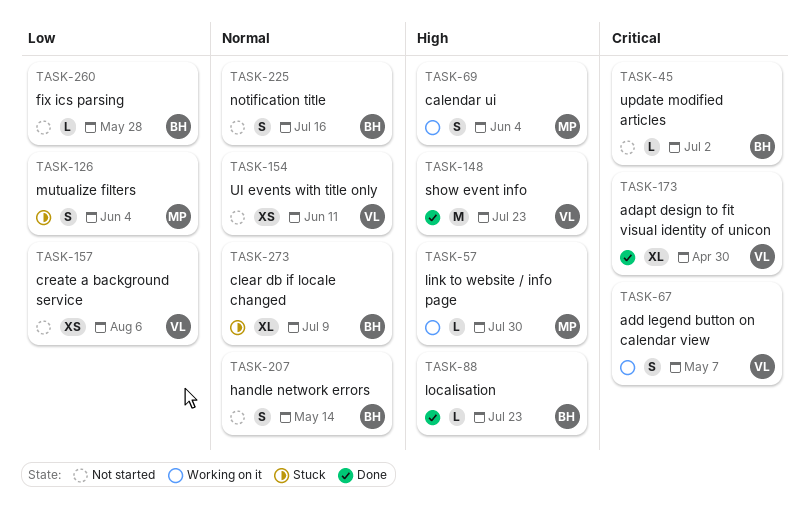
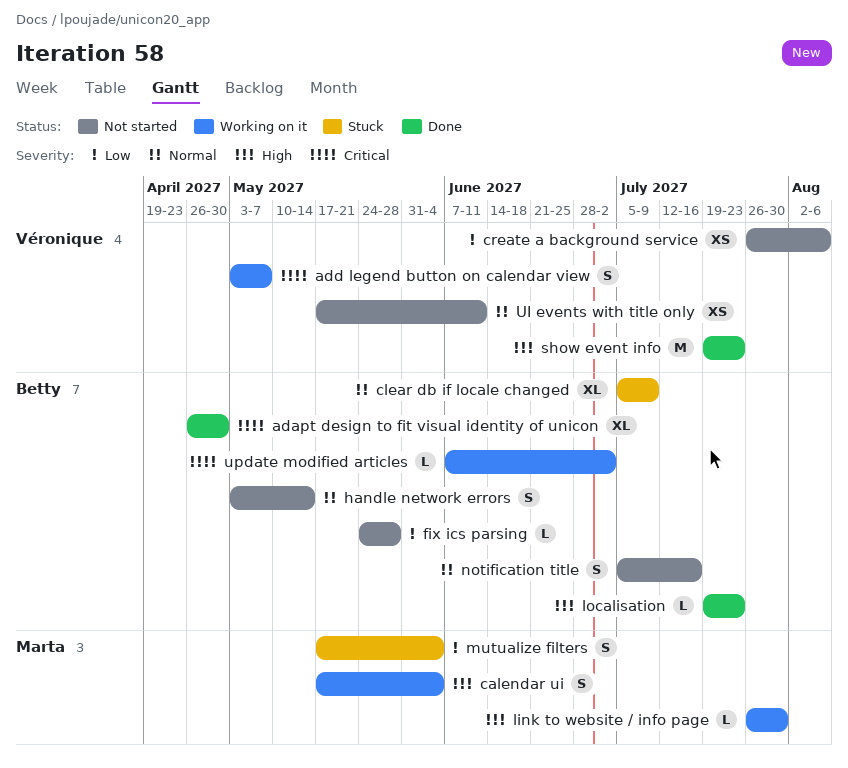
adapt design to fit visual identity of unicon, owner: Véronique -> Betty
update modified articles, status: Not started -> Working on it

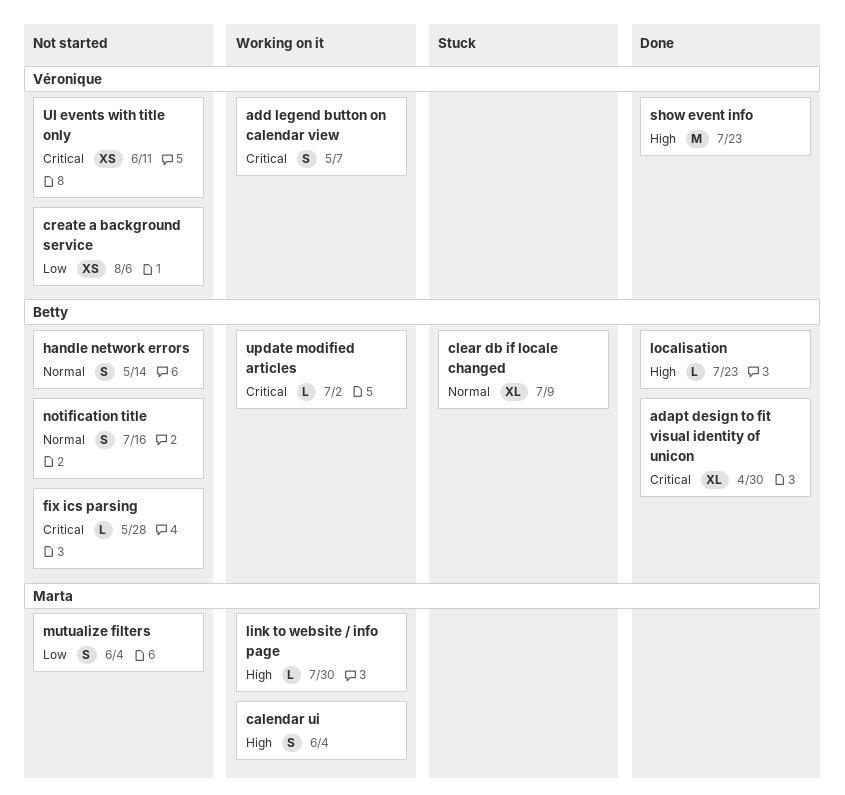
fix ics parsing, priority: Low -> Critical
mutualize filters, status: Stuck -> Not started
UI events with title only, priority: Normal -> Critical

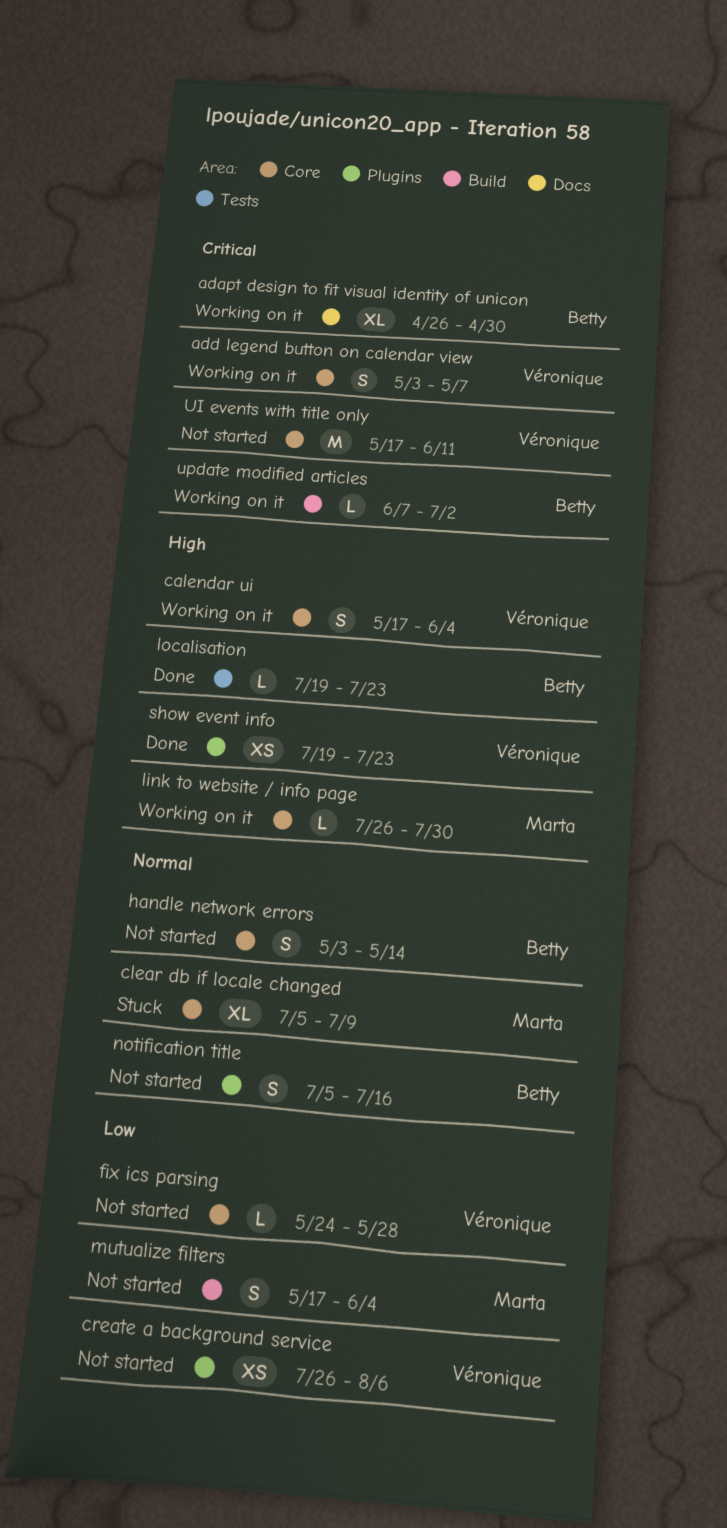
adapt design to fit visual identity of unicon, status: Done -> Working on it
calendar ui, owner: Marta -> Véronique
clear db if locale changed, owner: Betty -> Marta
fix ics parsing, owner: Betty -> Véronique
fix ics parsing, priority: Critical -> Low
show event info, estimate: M -> XS
UI events with title only, estimate: XS -> M

